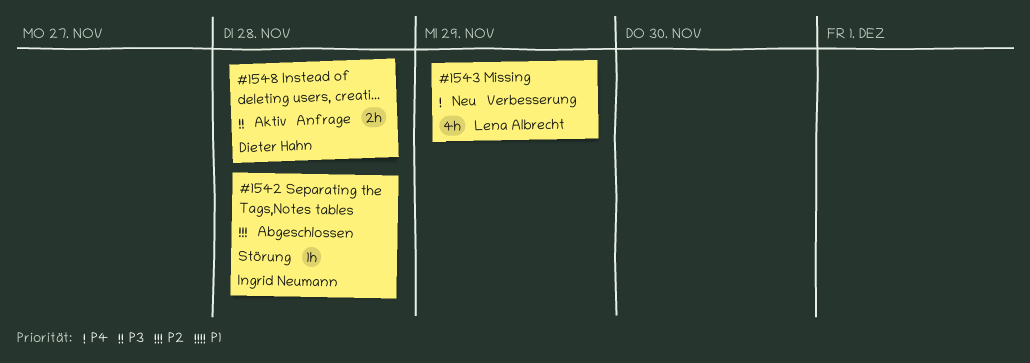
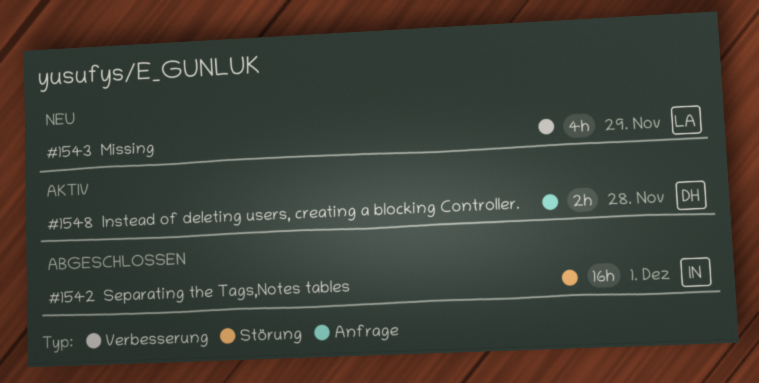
#1542, estimate: 1h -> 16h
#1542, due: Nov 28 -> Dec 1

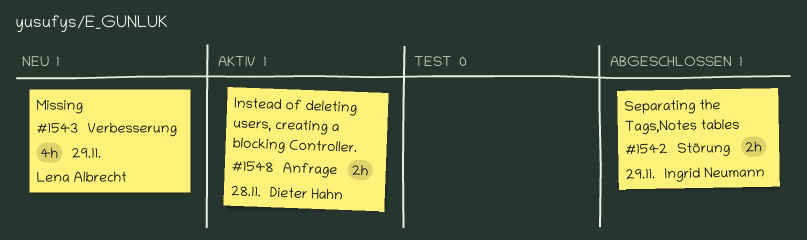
#1542, estimate: 16h -> 2h
#1542, due: Dec 1 -> Nov 29

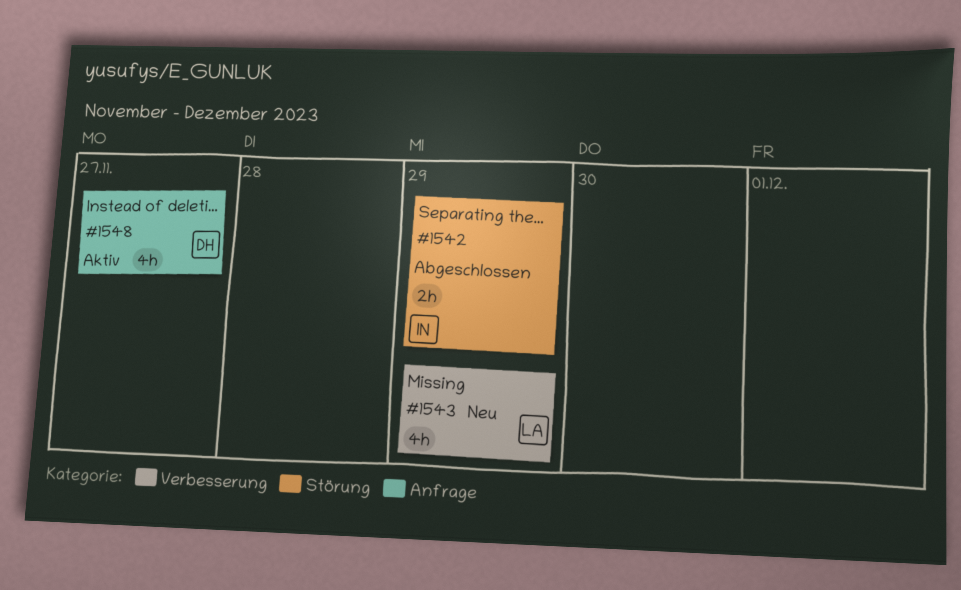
#1548, estimate: 2h -> 4h
#1548, due: Nov 28 -> Nov 27

